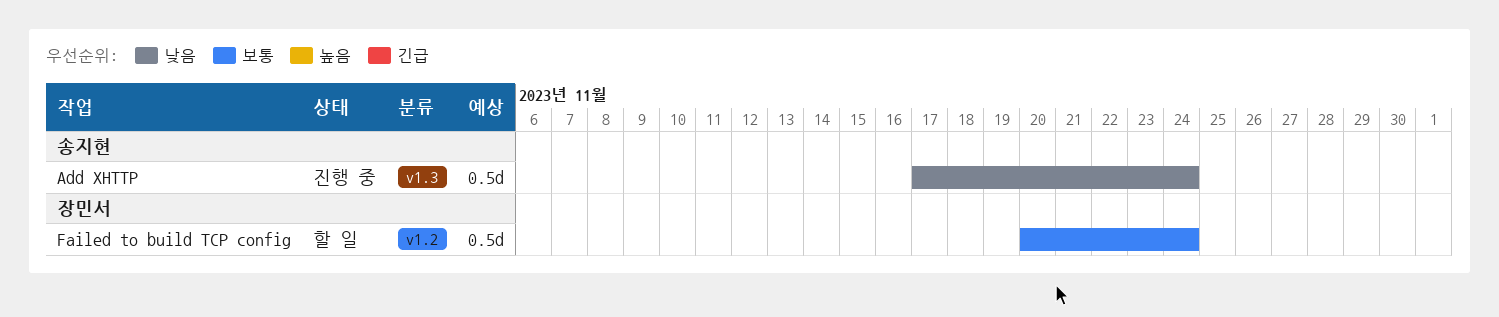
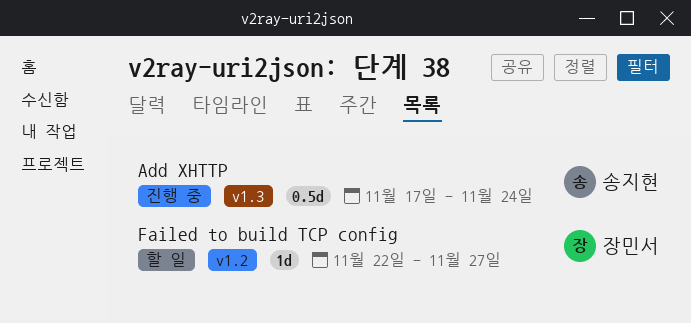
Failed to build TCP config, estimate: 0.5d -> 1d
Failed to build TCP config, start: Nov 20 -> Nov 22
Failed to build TCP config, due: Nov 24 -> Nov 27

